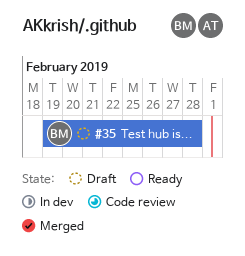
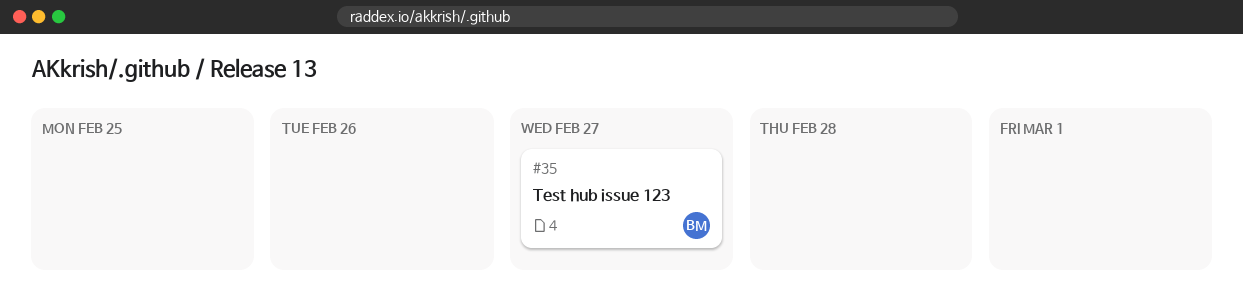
#35, due: Feb 28 -> Feb 27

